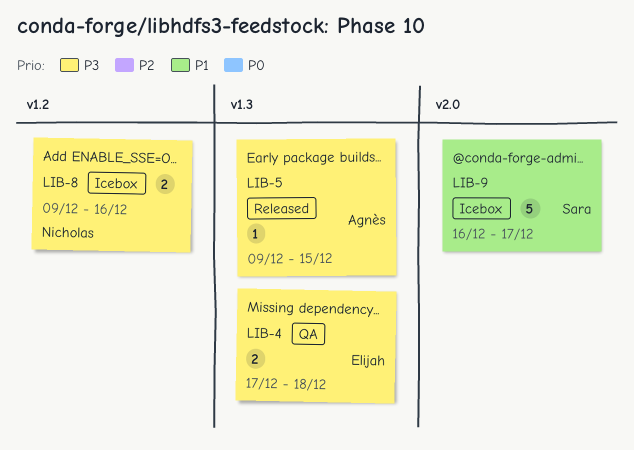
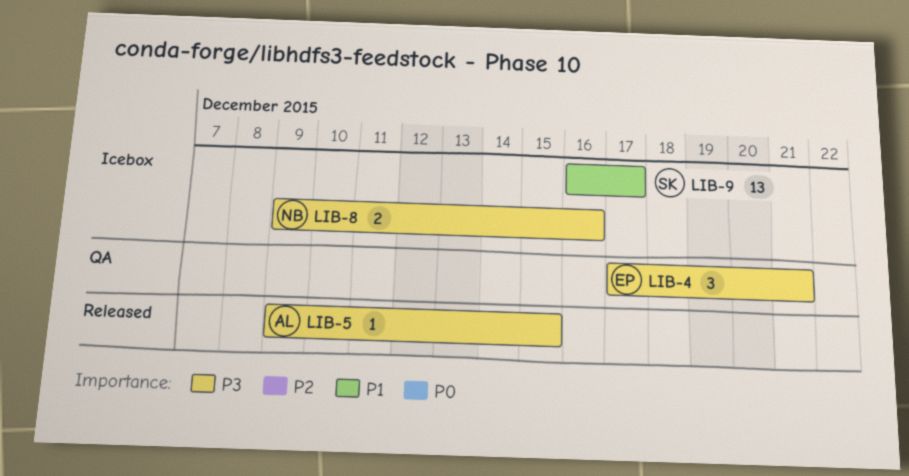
LIB-4, estimate: 2 -> 3
LIB-4, due: Dec 18 -> Dec 21
LIB-9, estimate: 5 -> 13

